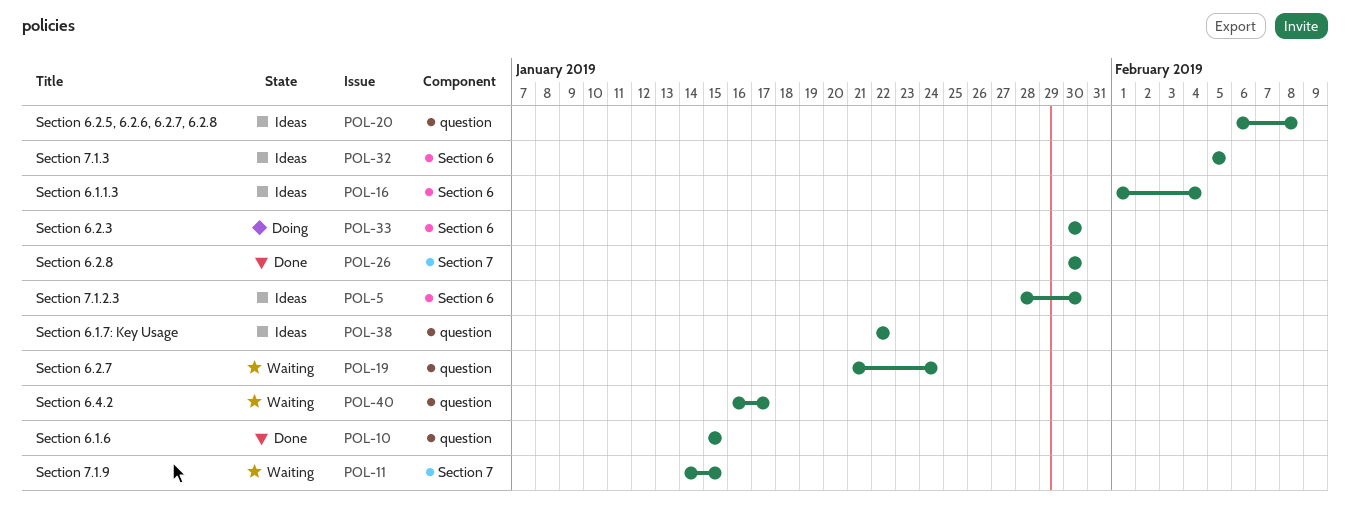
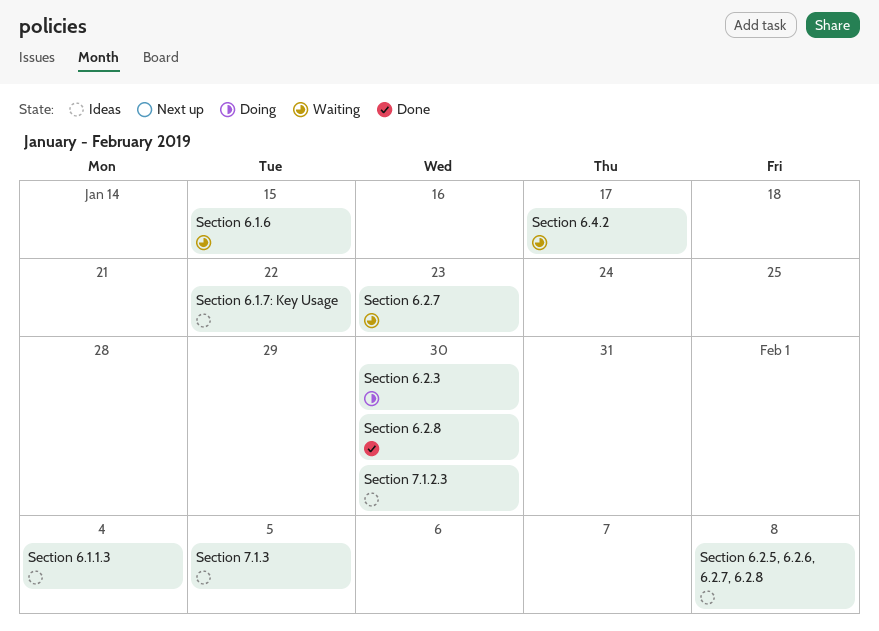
Section 6.1.6, status: Done -> Waiting
Section 6.2.7, due: Jan 24 -> Jan 23
Section 7.1.9: present -> none

